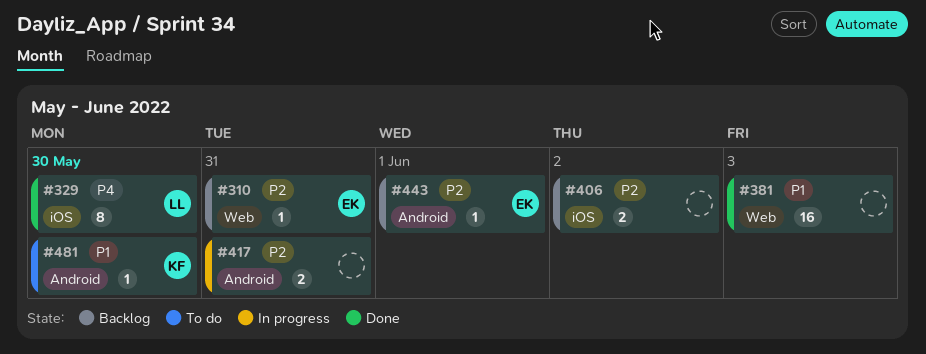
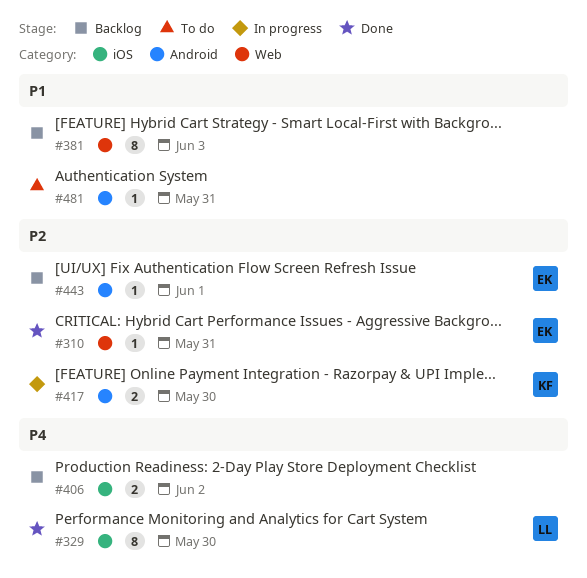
#310, status: Backlog -> Done
#381, status: Done -> Backlog
#381, estimate: 16 -> 8
#406, priority: P2 -> P4
#417, owner: none -> KF
#417, due: May 31 -> May 30
#481, owner: KF -> none
#481, due: May 30 -> May 31

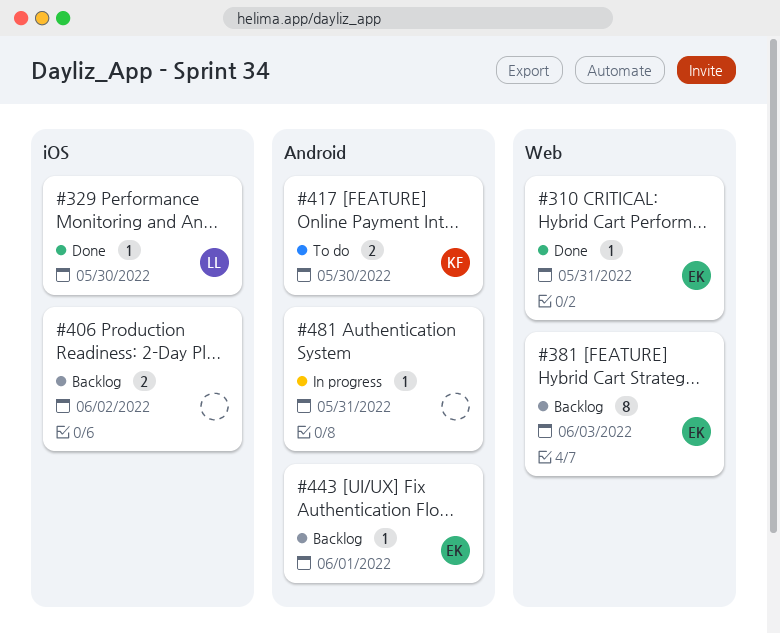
#329, estimate: 8 -> 1
#381, owner: none -> EK
#417, status: In progress -> To do
#481, status: To do -> In progress

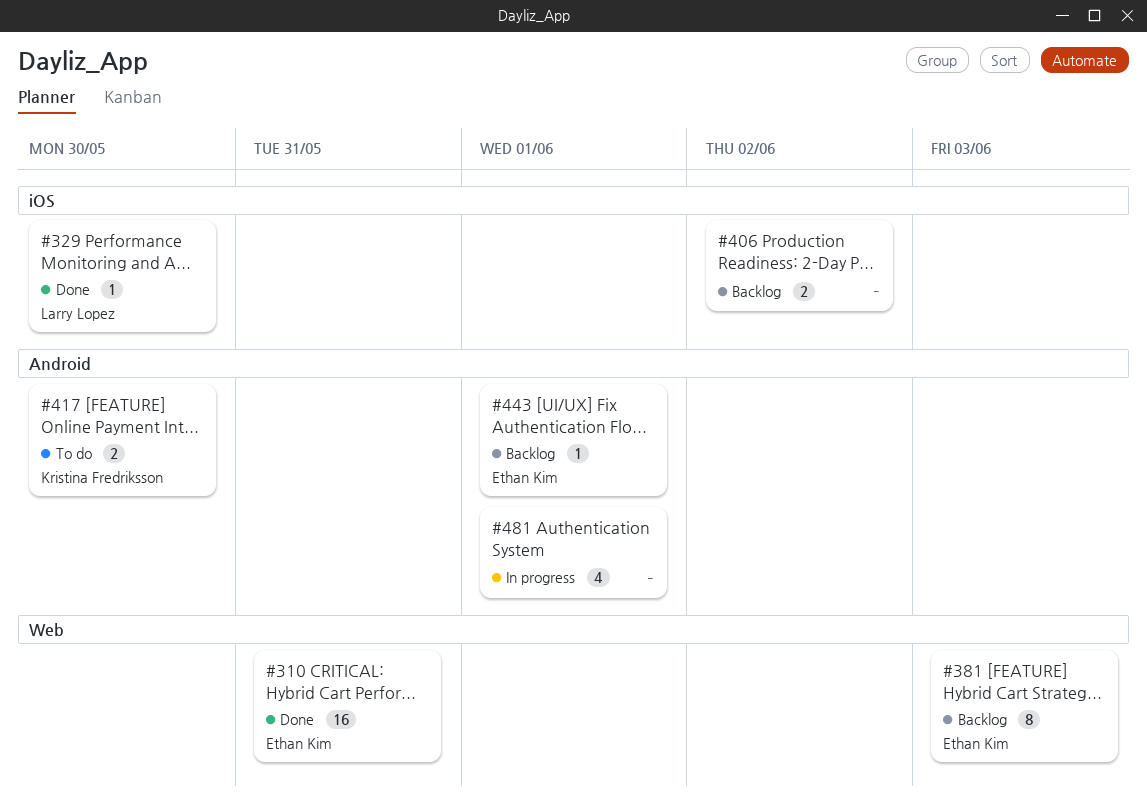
#310, estimate: 1 -> 16
#481, estimate: 1 -> 4
#481, due: May 31 -> Jun 1

